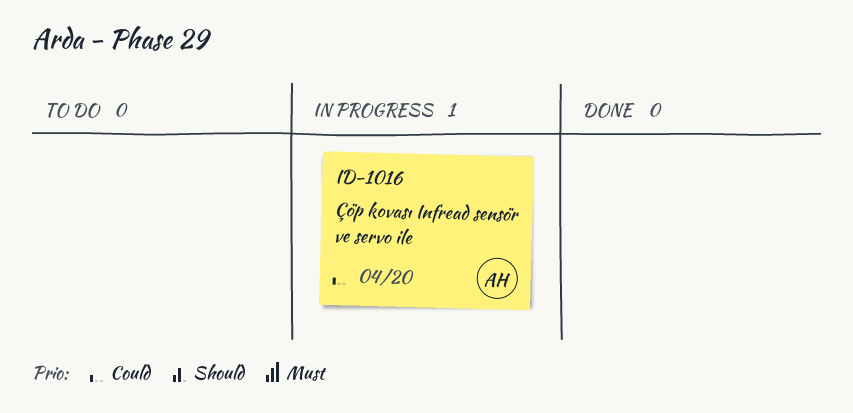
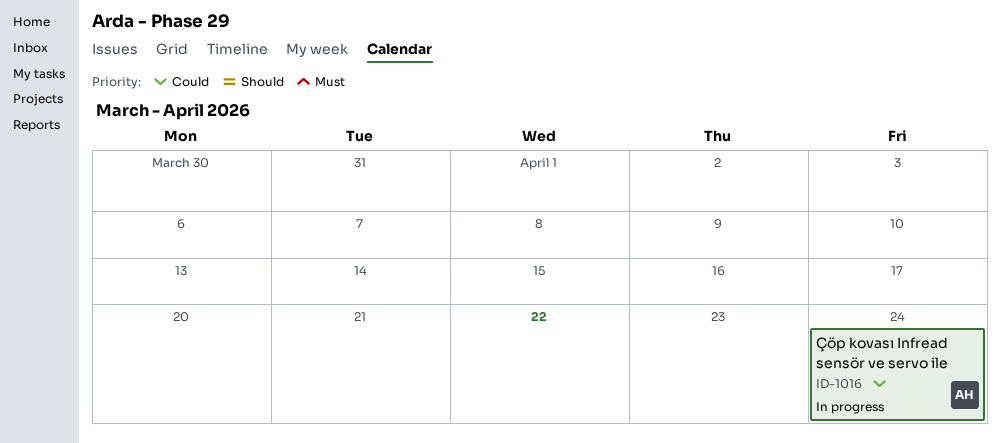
ID-1016, due: Apr 20 -> Apr 24

